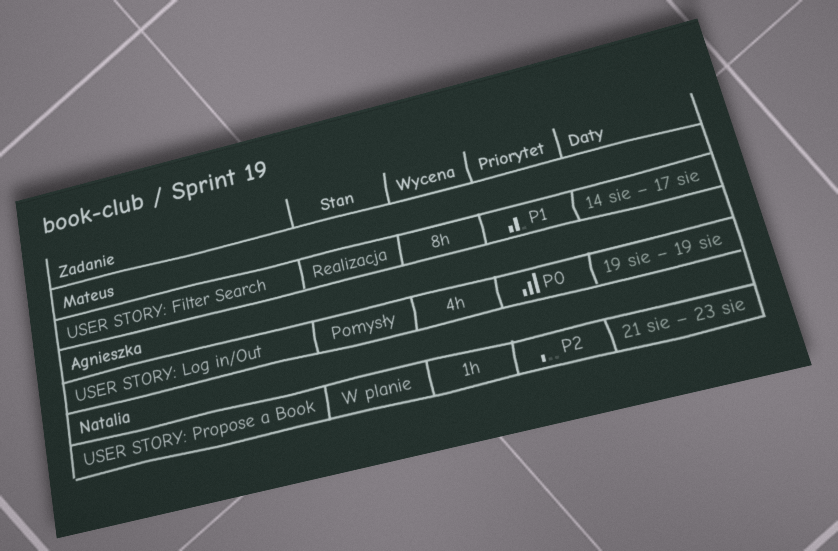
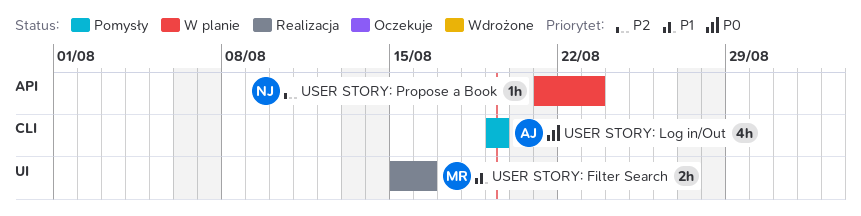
USER STORY: Filter Search, estimate: 8h -> 2h
USER STORY: Filter Search, start: Aug 14 -> Aug 15
USER STORY: Filter Search, due: Aug 17 -> Aug 16

